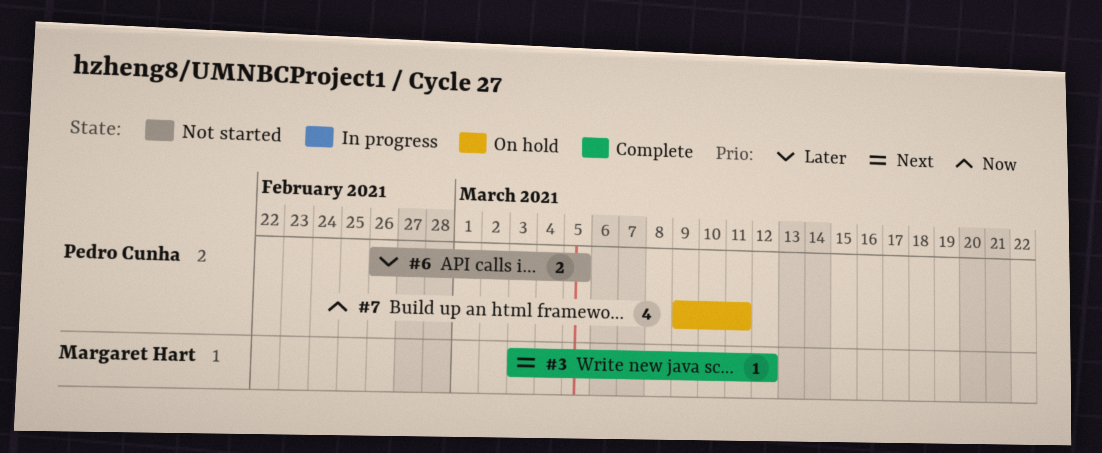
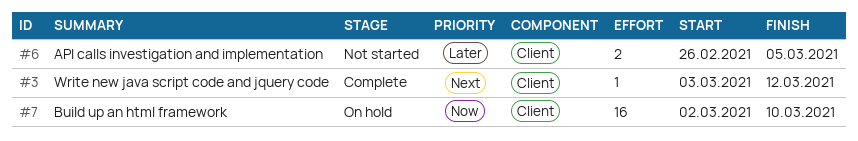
#7, estimate: 4 -> 16
#7, start: Mar 9 -> Mar 2
#7, due: Mar 11 -> Mar 10

